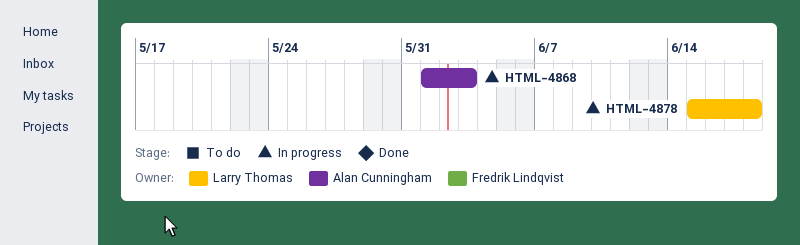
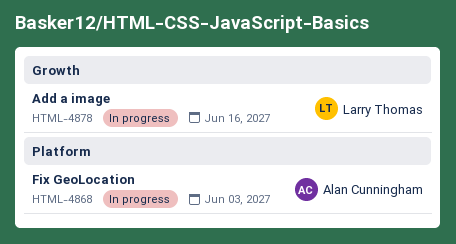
HTML-4878, due: Jun 18 -> Jun 16

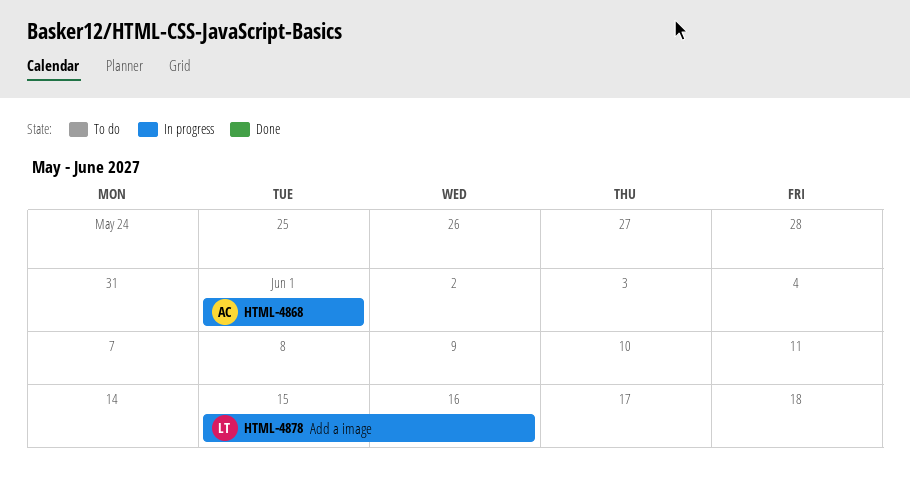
HTML-4868, due: Jun 3 -> Jun 1

